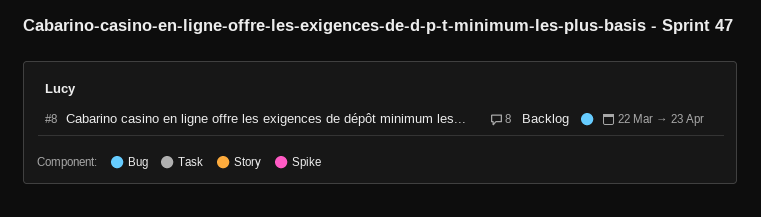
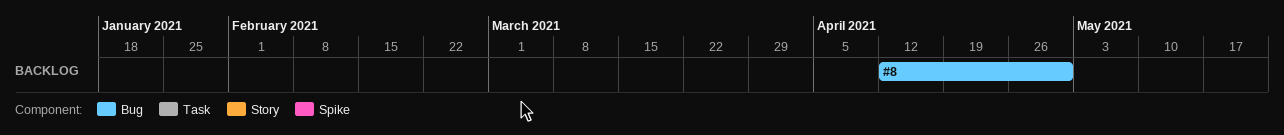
#8, start: Mar 22 -> Apr 12
#8, due: Apr 23 -> Apr 30

